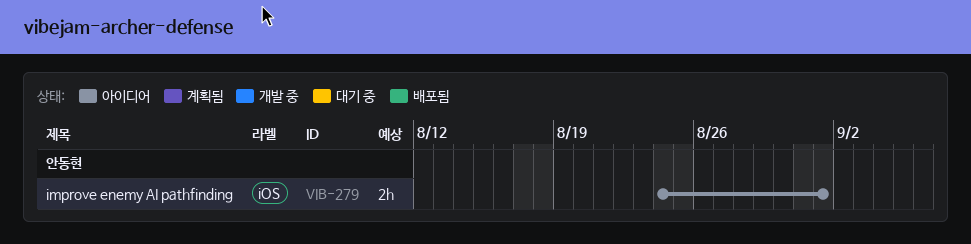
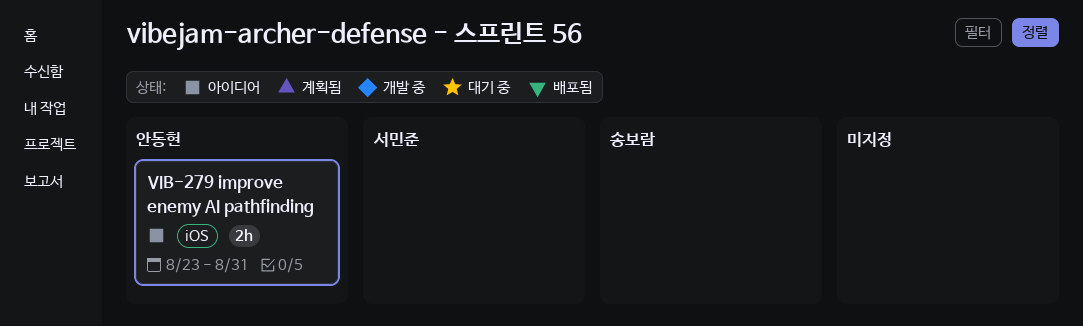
VIB-279, start: Aug 24 -> Aug 23
VIB-279, due: Sep 1 -> Aug 31

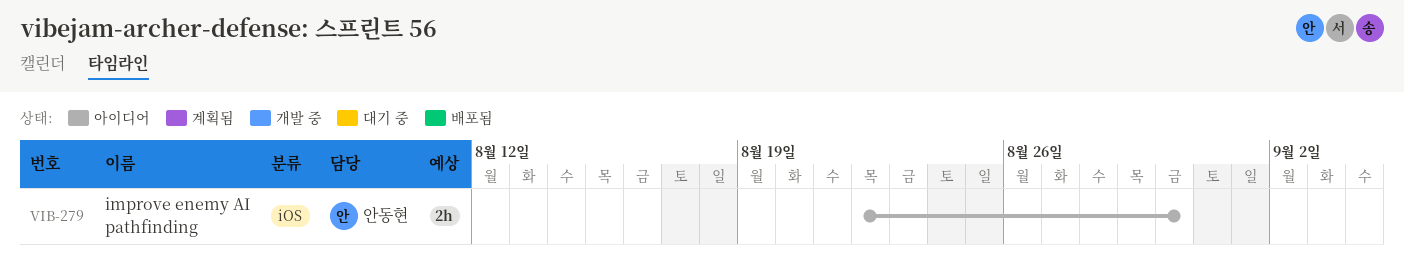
VIB-279, start: Aug 23 -> Aug 22
VIB-279, due: Aug 31 -> Aug 30

